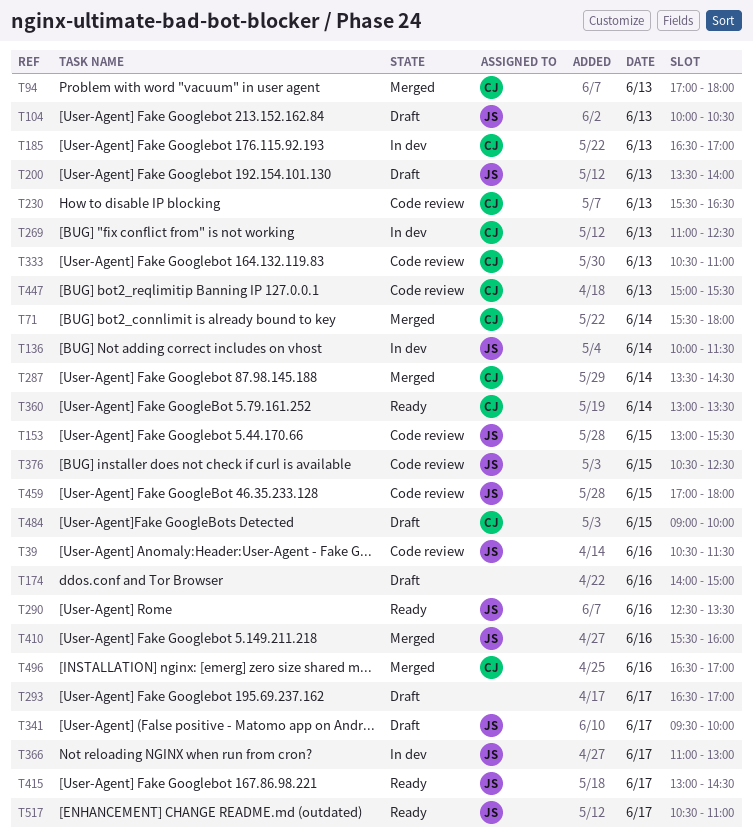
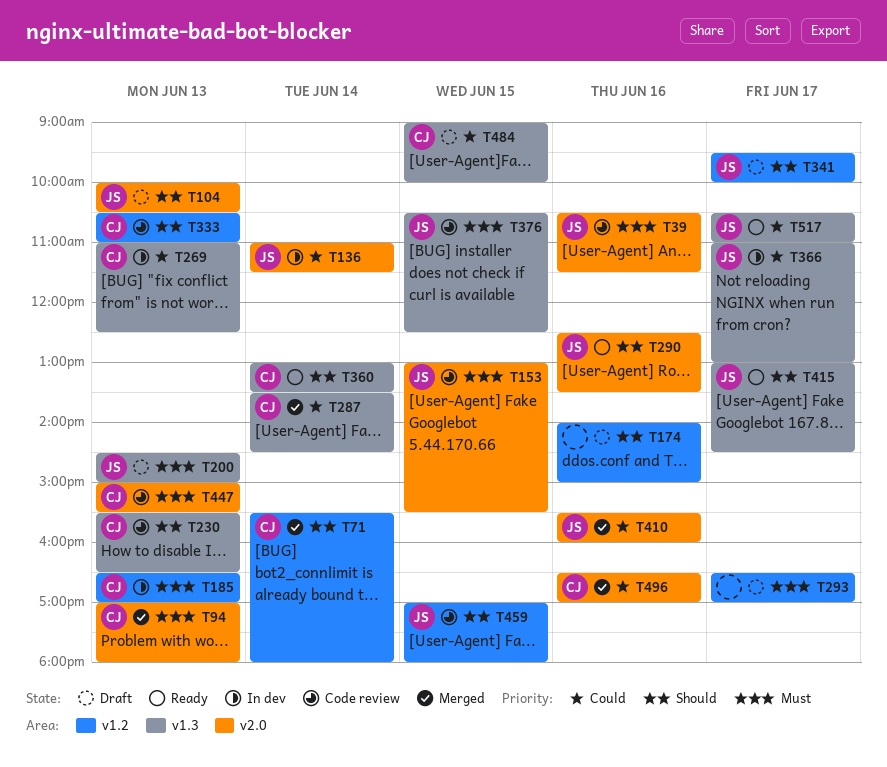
T136, begins: 10:00 -> 11:00
T200, begins: 13:30 -> 14:30
T200, ends: 14:00 -> 15:00

